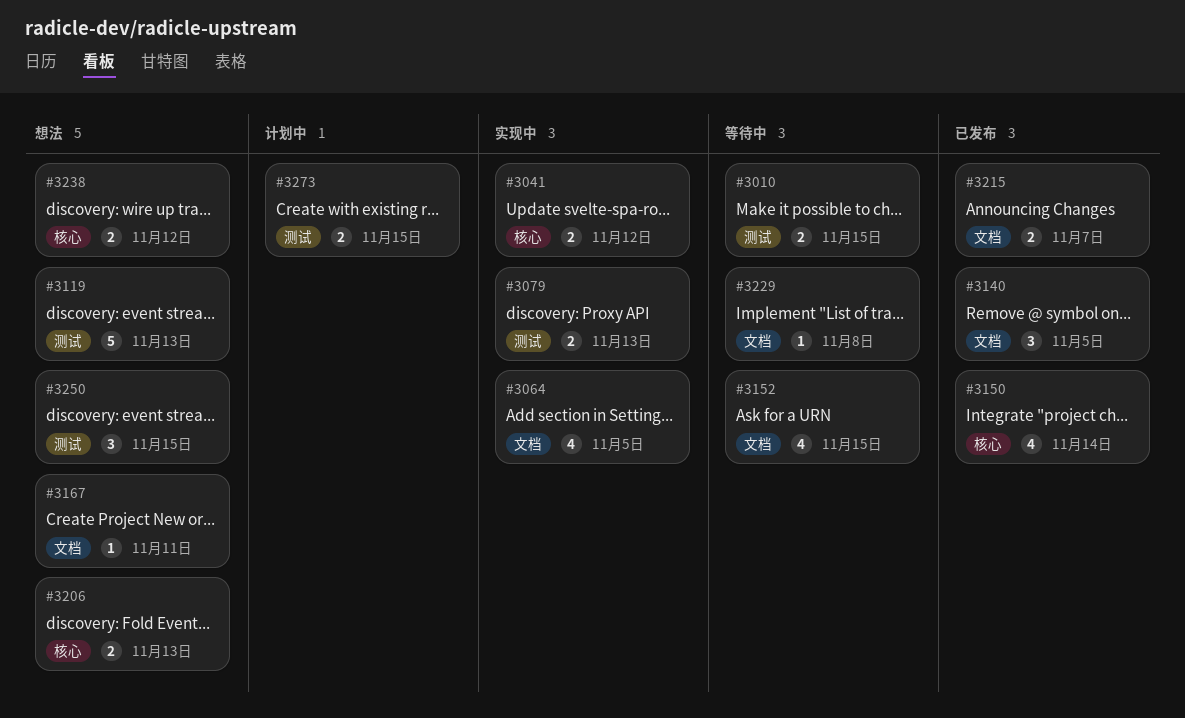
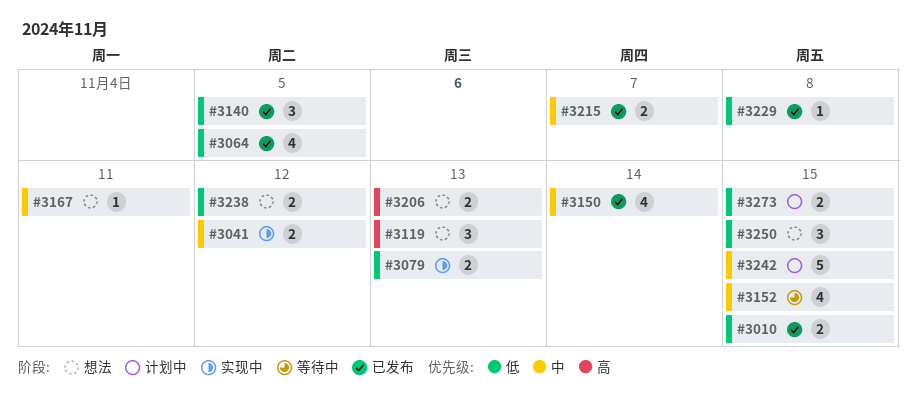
#3010, status: 等待中 -> 已发布
#3064, status: 实现中 -> 已发布
#3119, estimate: 5 -> 3
#3229, status: 等待中 -> 已发布
#3242: none -> present

